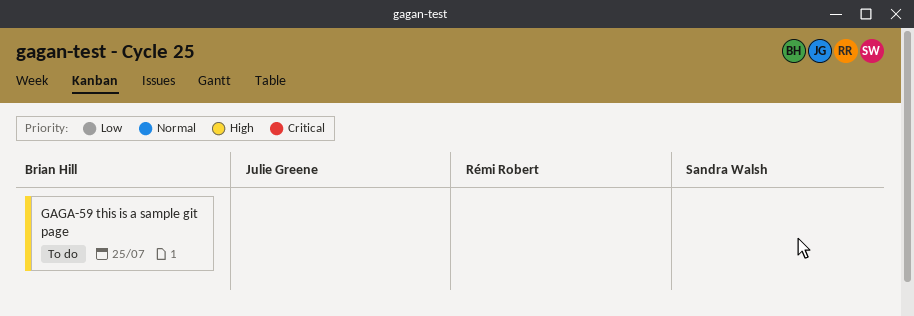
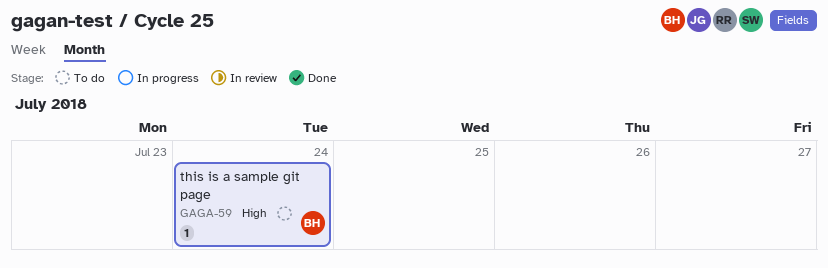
GAGA-59, day: Jul 25 -> Jul 24

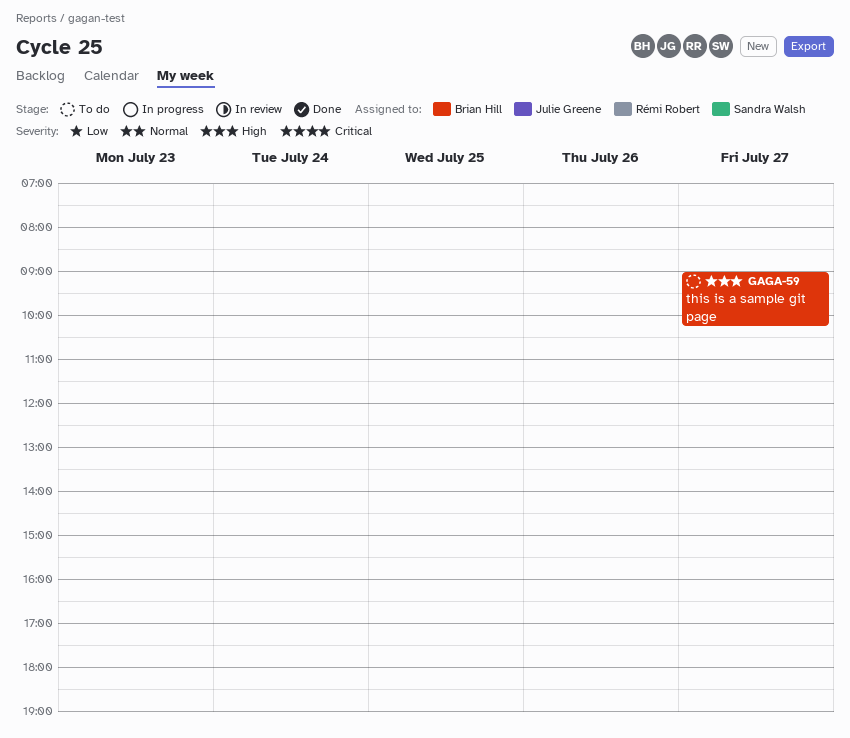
GAGA-59, day: Jul 24 -> Jul 27

